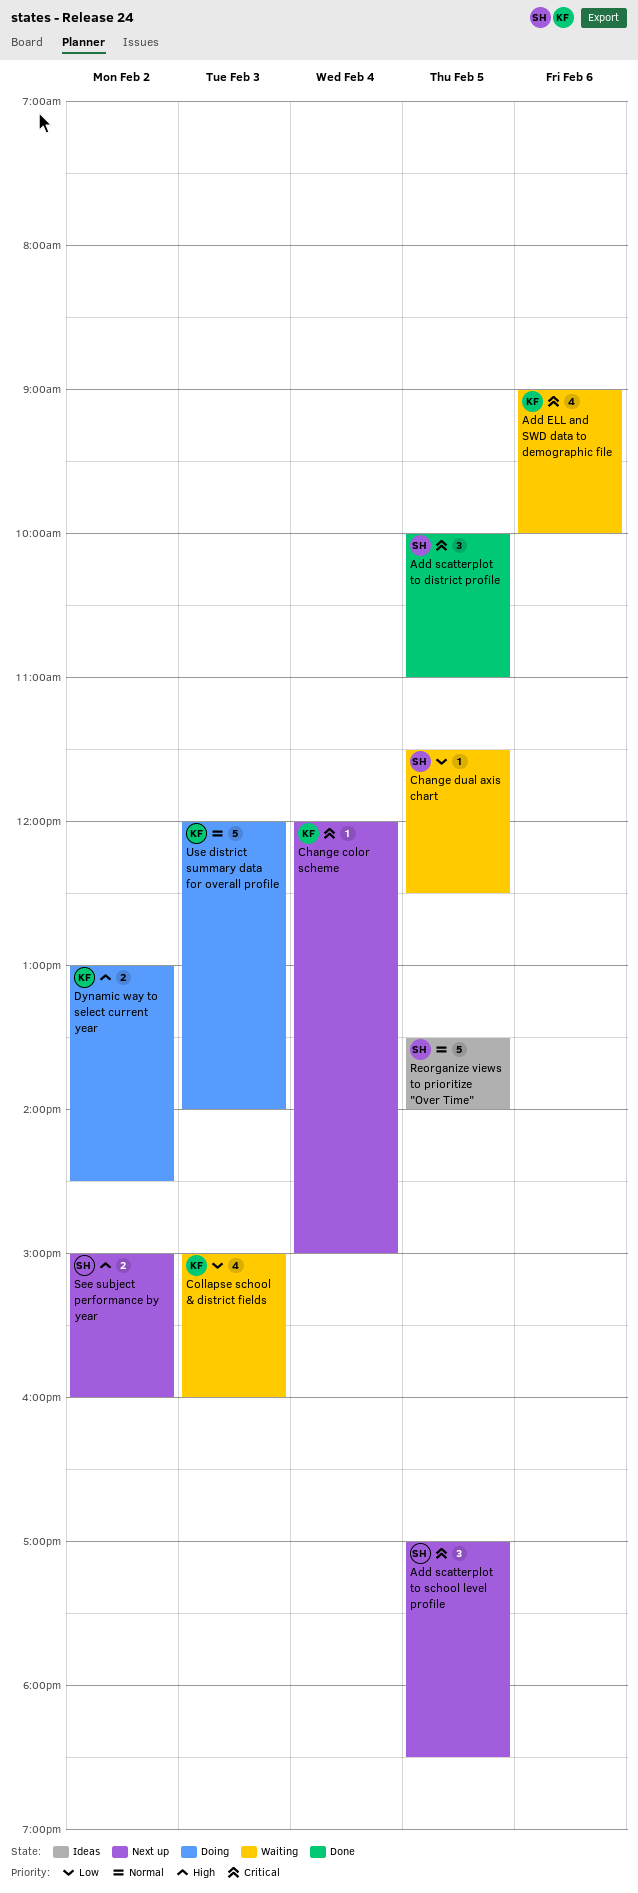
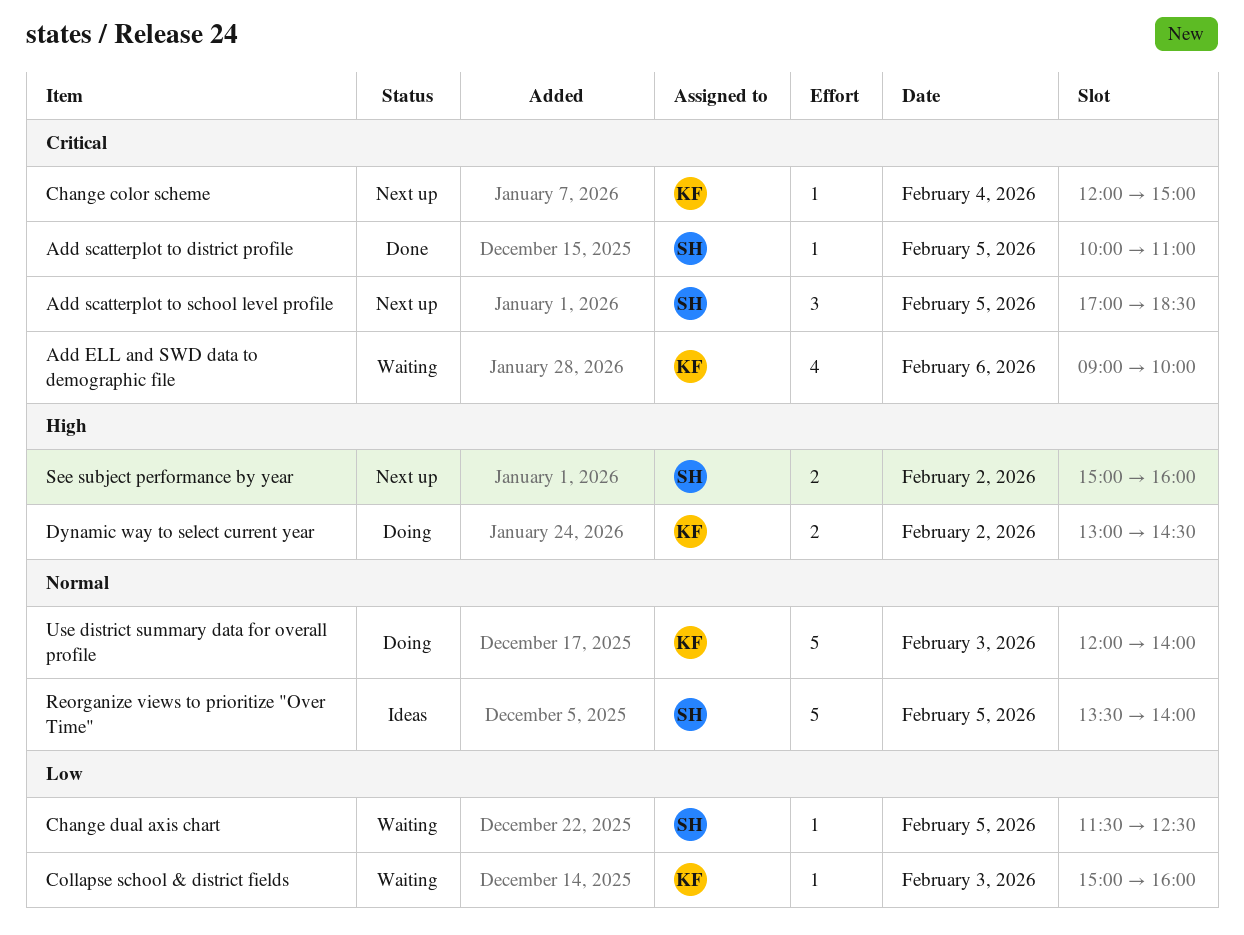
Add scatterplot to district profile, estimate: 3 -> 1
Collapse school & district fields, estimate: 4 -> 1

